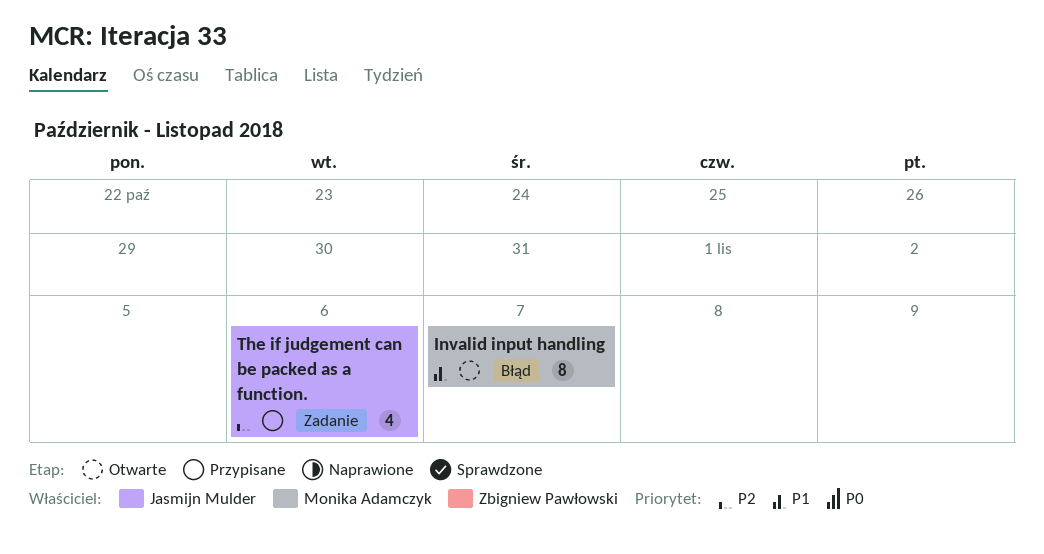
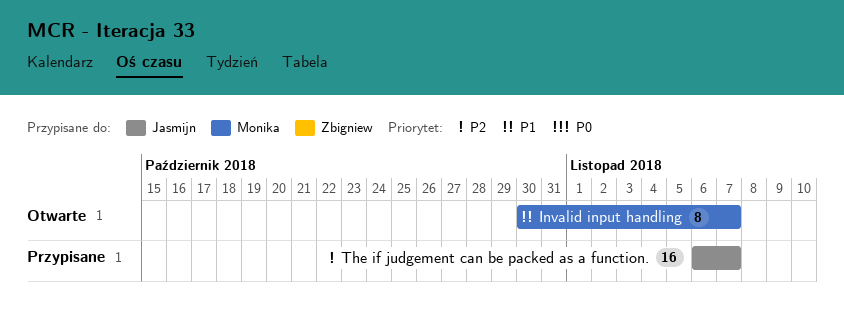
The if judgement can be packed as a function., estimate: 4 -> 16
The if judgement can be packed as a function., due: Nov 6 -> Nov 7

